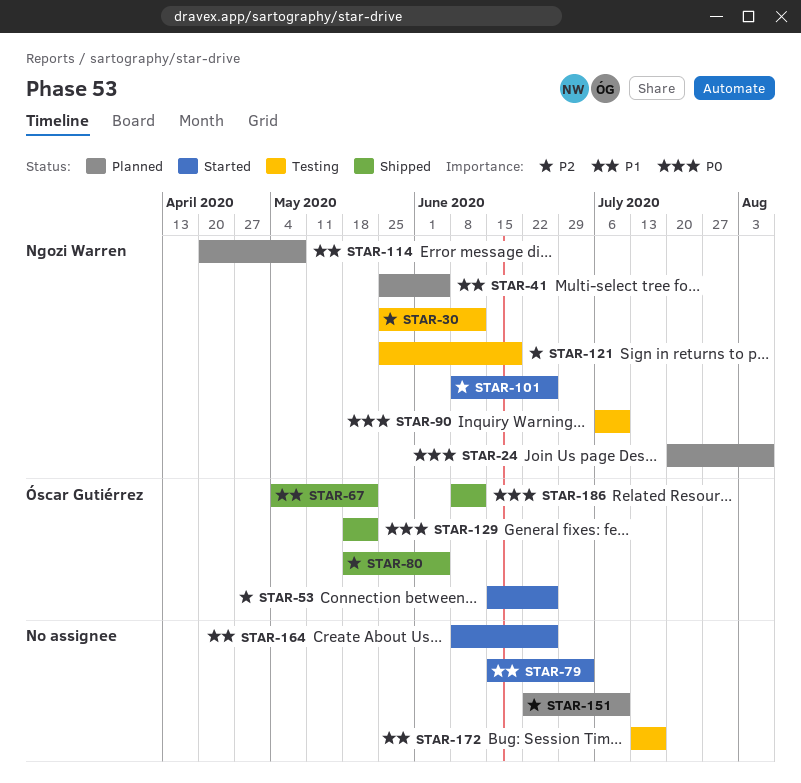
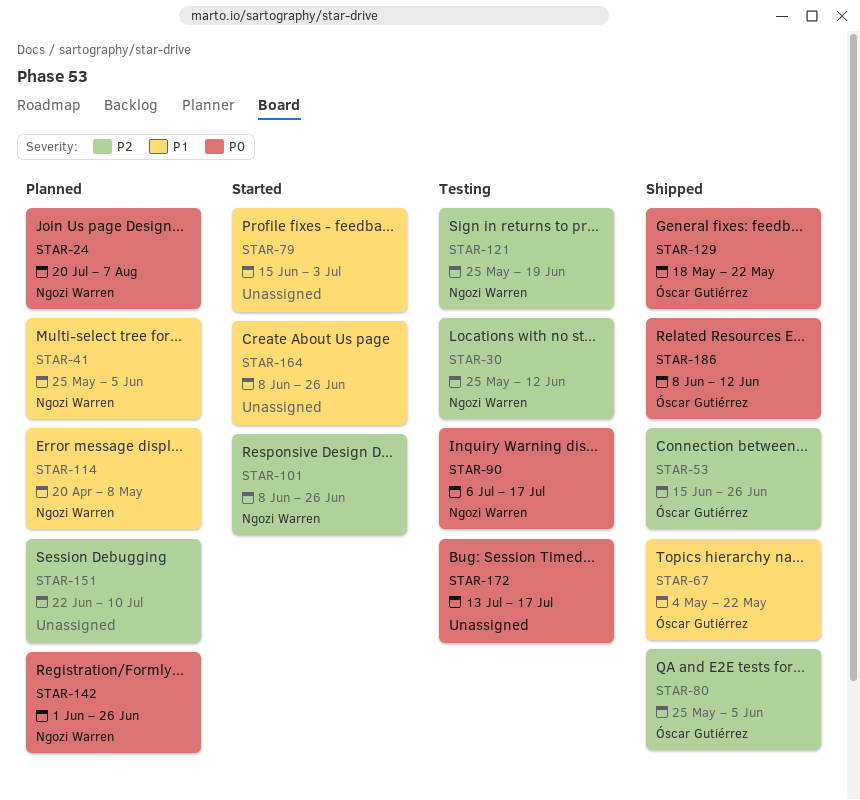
STAR-53, status: Started -> Shipped
STAR-80, start: May 18 -> May 25
STAR-90, due: Jul 10 -> Jul 17
STAR-142: none -> present
STAR-172, priority: P1 -> P0

